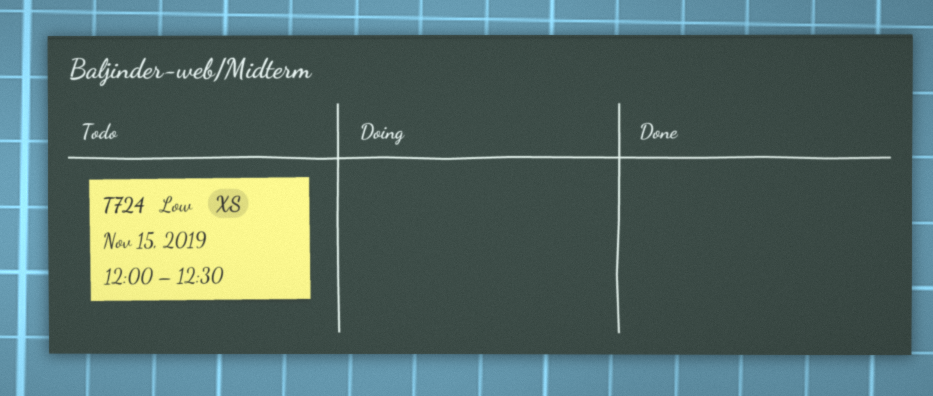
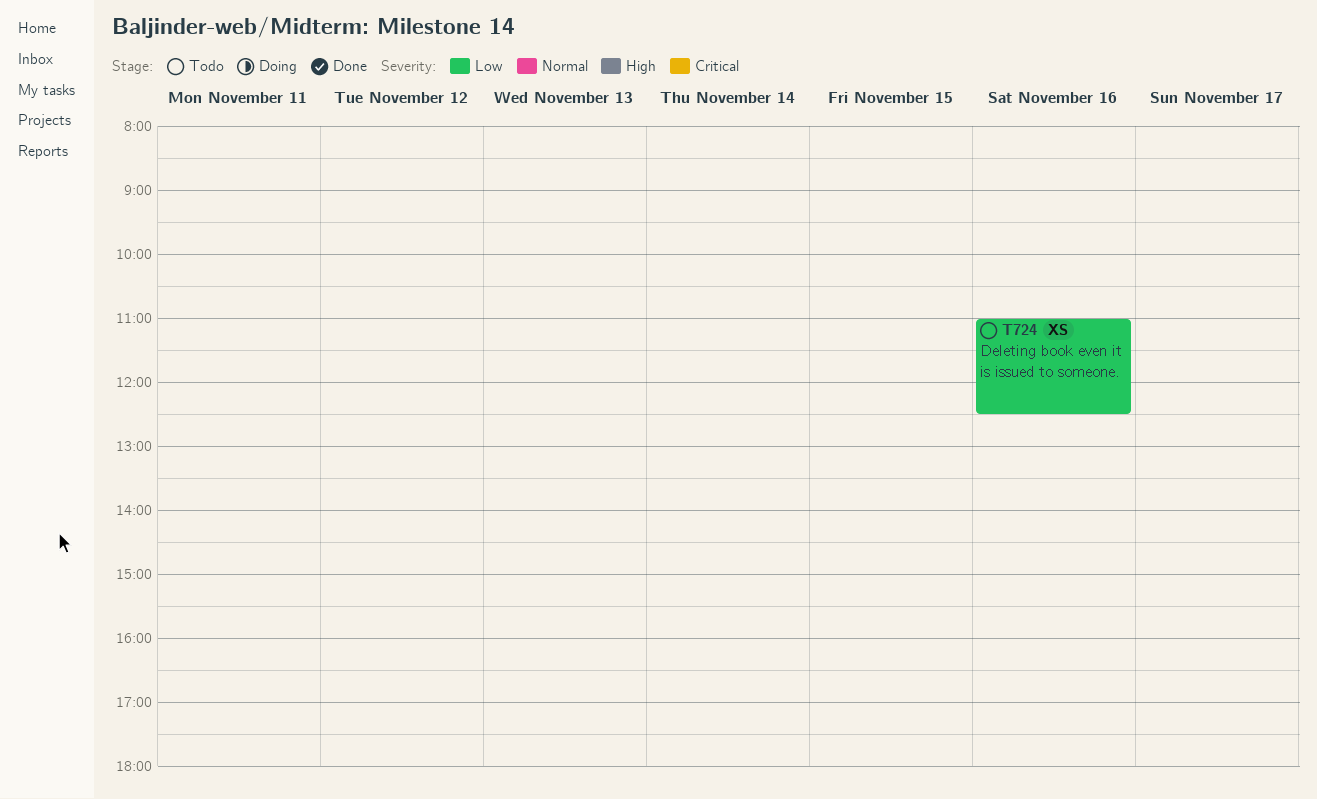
T724, day: Nov 15 -> Nov 16
T724, begins: 12:00 -> 11:00

